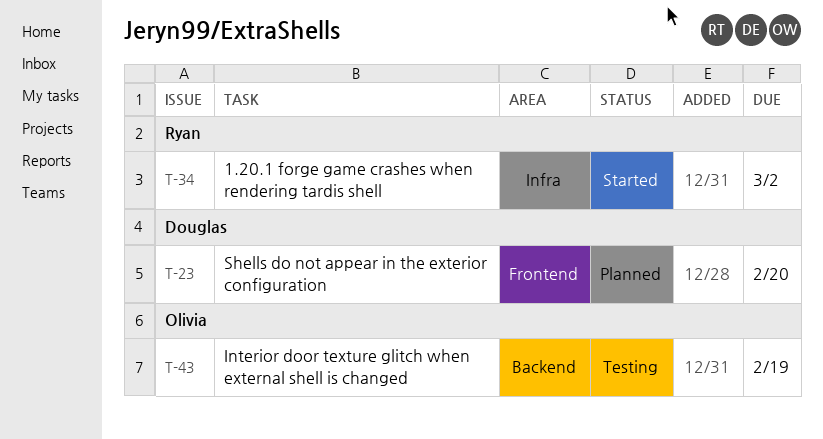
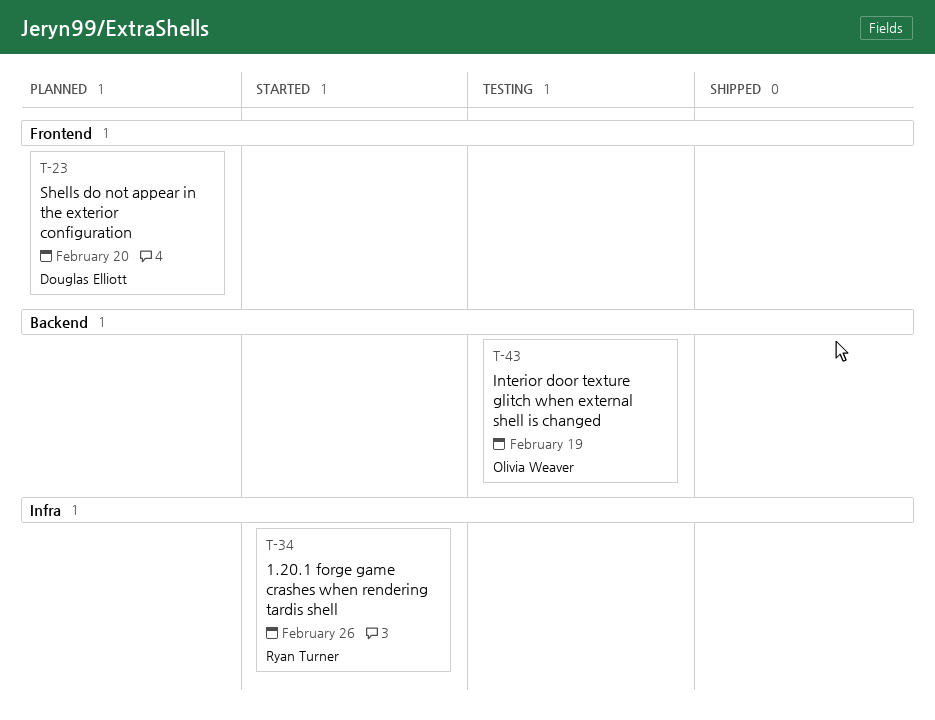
T-34, due: Mar 2 -> Feb 26

